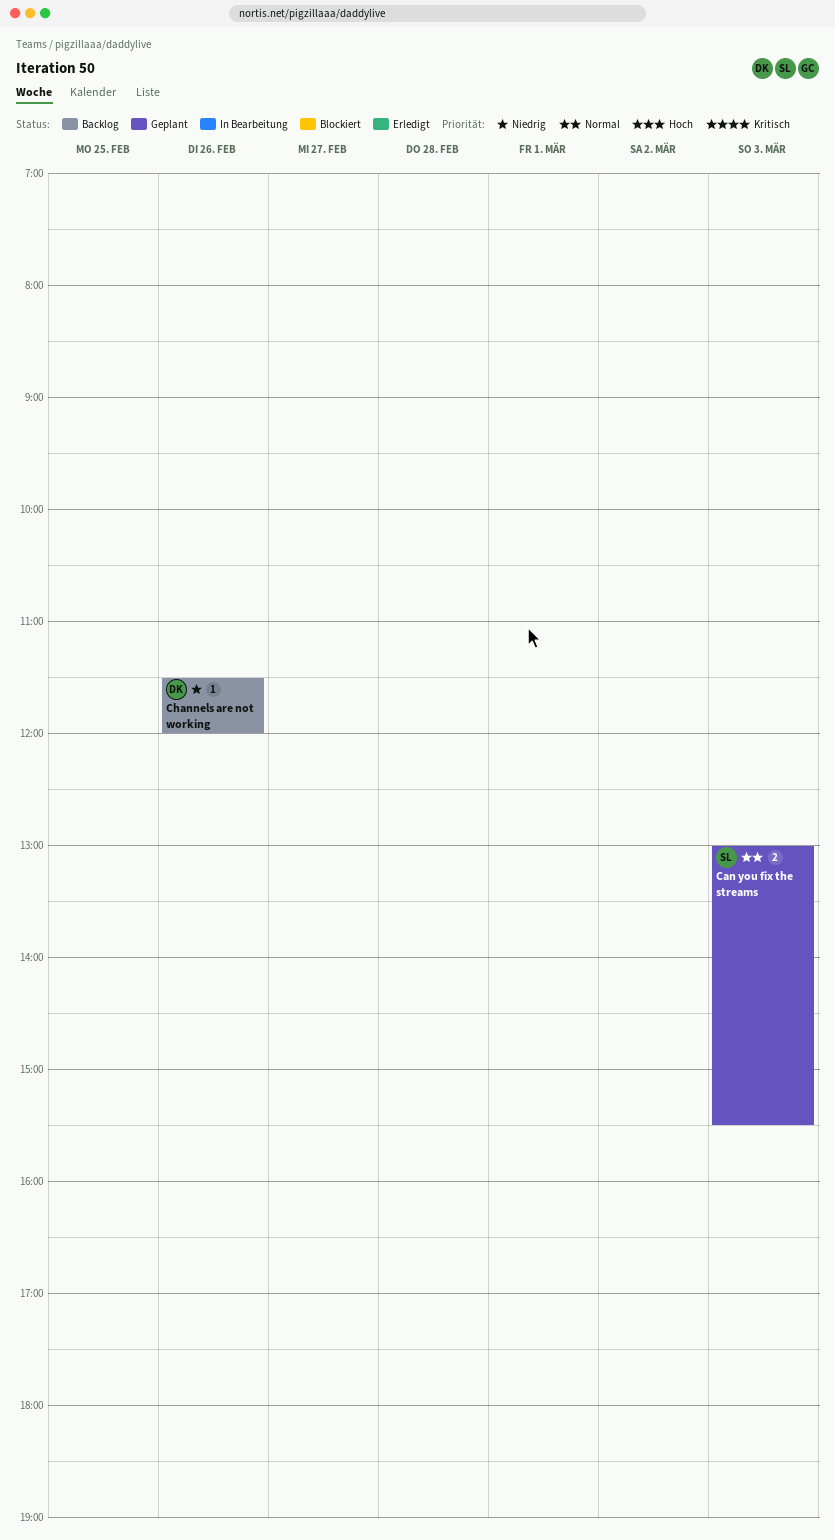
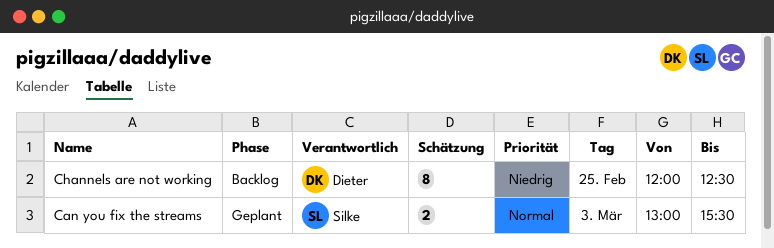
Channels are not working, estimate: 1 -> 8
Channels are not working, day: Feb 26 -> Feb 25
Channels are not working, begins: 11:30 -> 12:00
Channels are not working, ends: 12:00 -> 12:30

